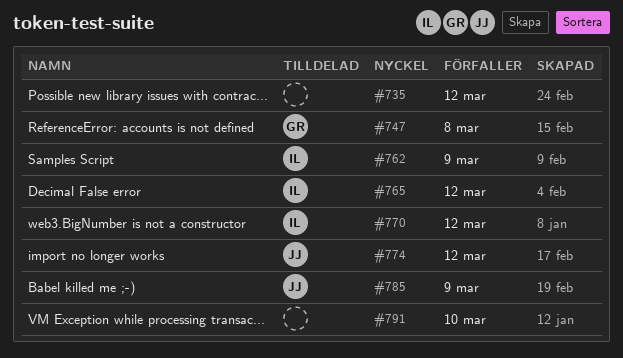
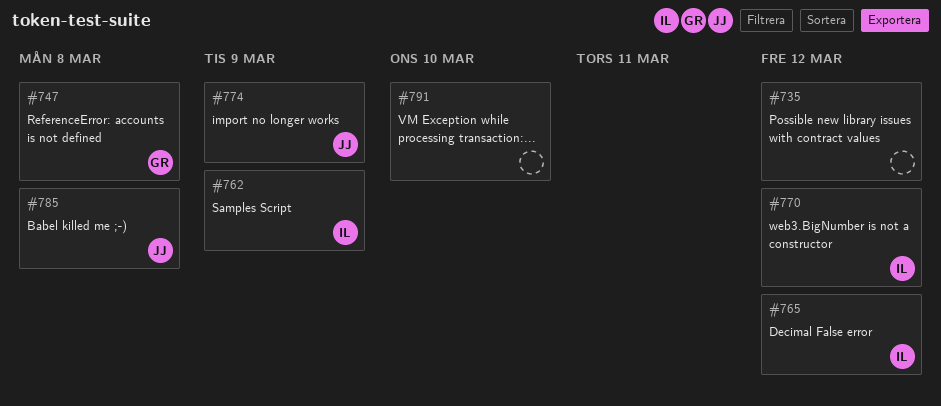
#774, due: Mar 12 -> Mar 9
#785, due: Mar 9 -> Mar 8

